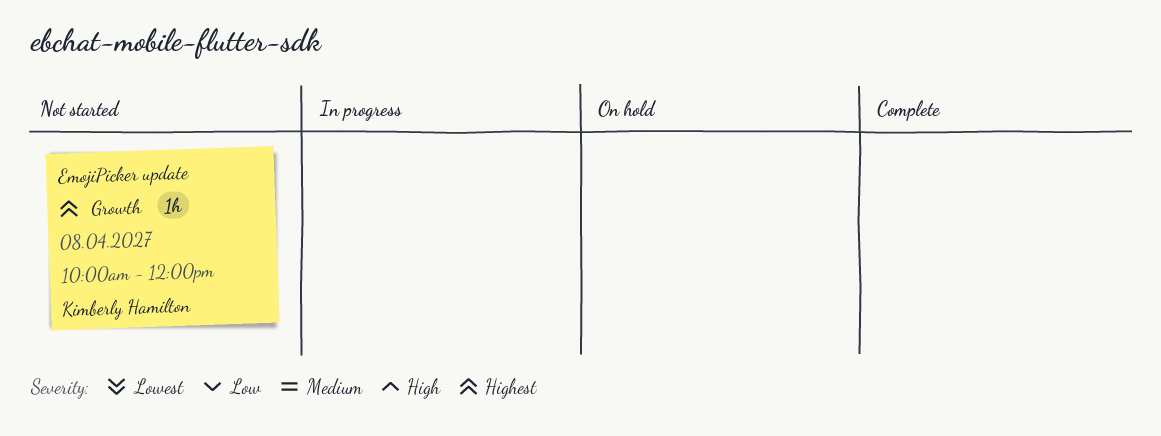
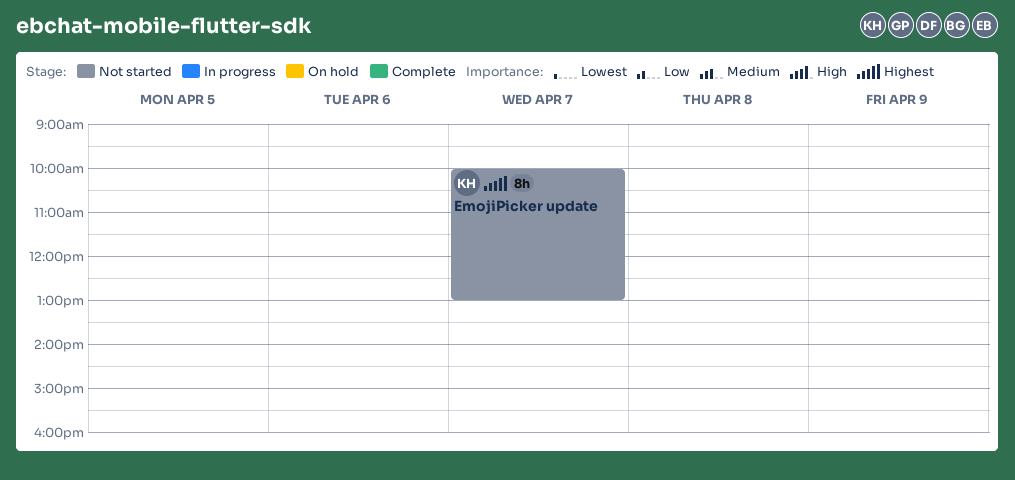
EmojiPicker update, estimate: 1h -> 8h
EmojiPicker update, day: Apr 8 -> Apr 7
EmojiPicker update, ends: 12:00 -> 13:00

